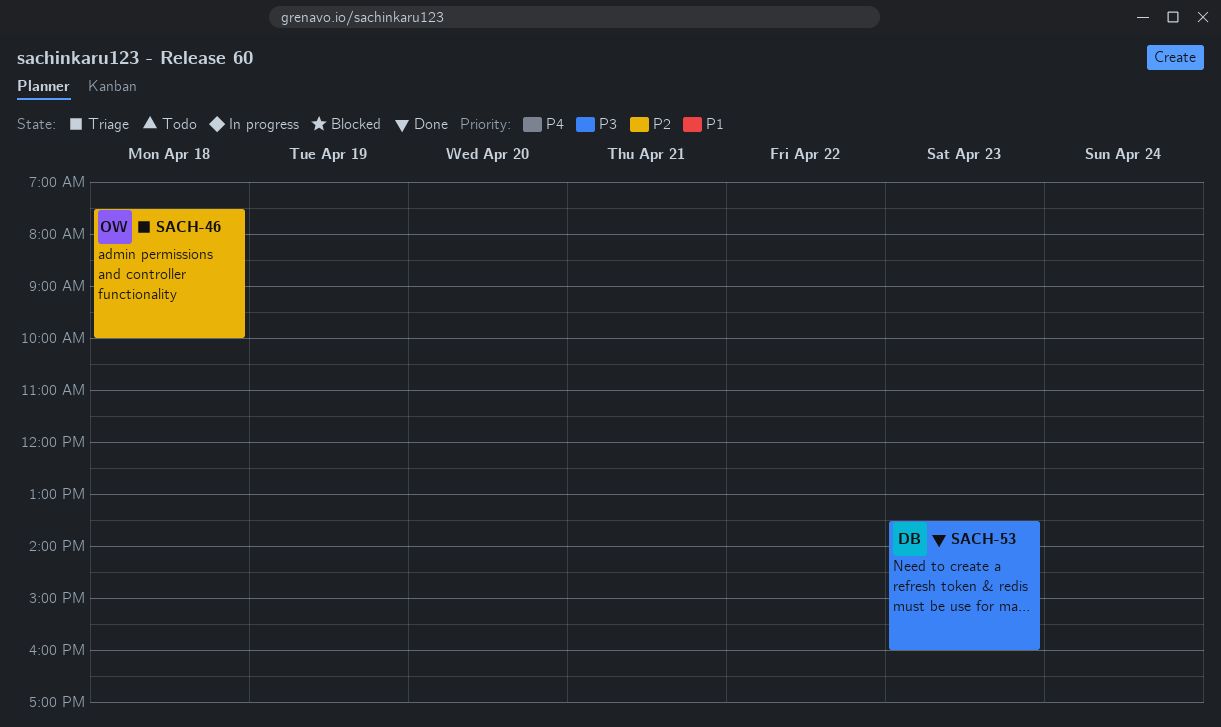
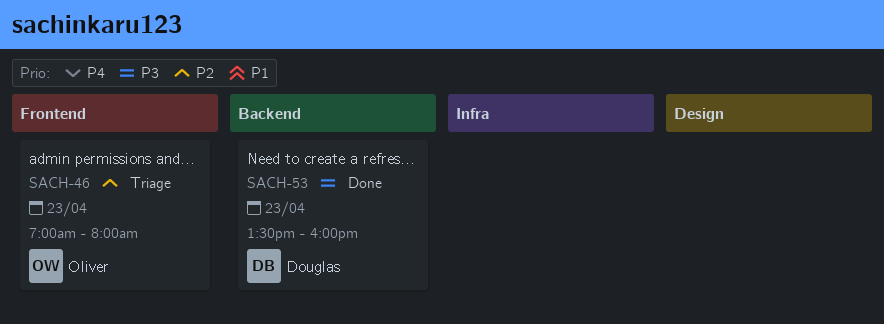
SACH-46, day: Apr 18 -> Apr 23
SACH-46, begins: 07:30 -> 07:00
SACH-46, ends: 10:00 -> 08:00

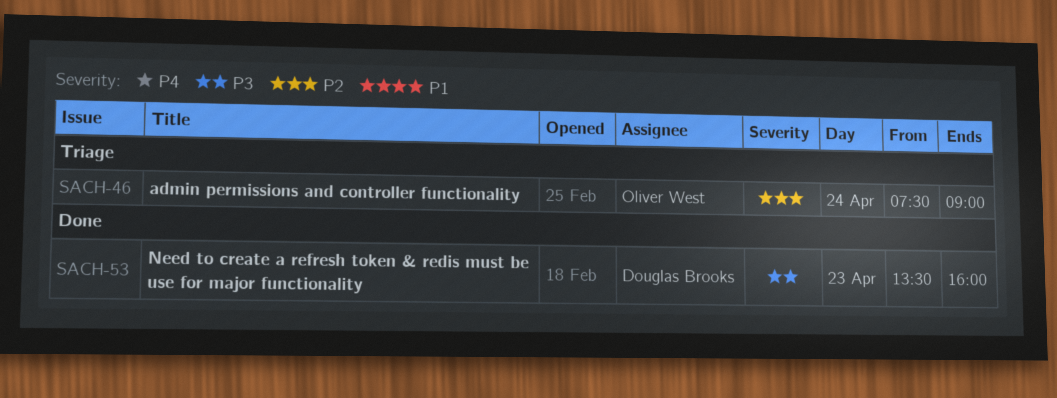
SACH-46, day: Apr 23 -> Apr 24
SACH-46, begins: 07:00 -> 07:30
SACH-46, ends: 08:00 -> 09:00

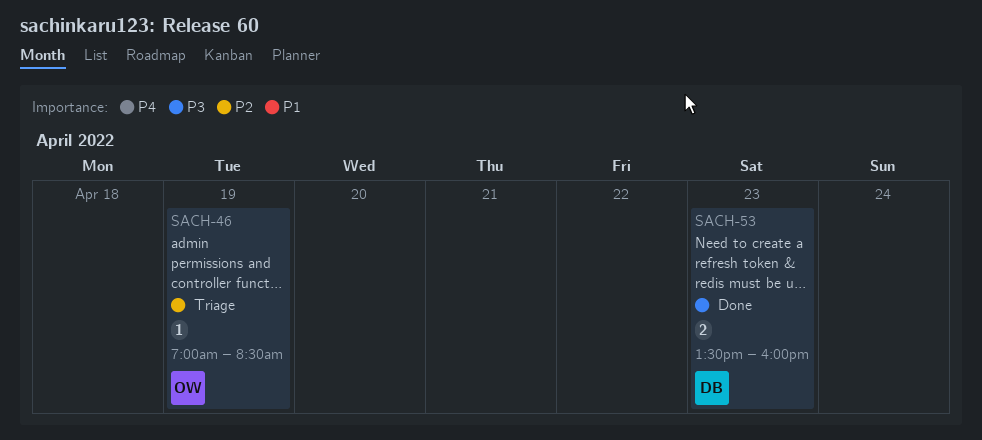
SACH-46, day: Apr 24 -> Apr 19
SACH-46, begins: 07:30 -> 07:00
SACH-46, ends: 09:00 -> 08:30

